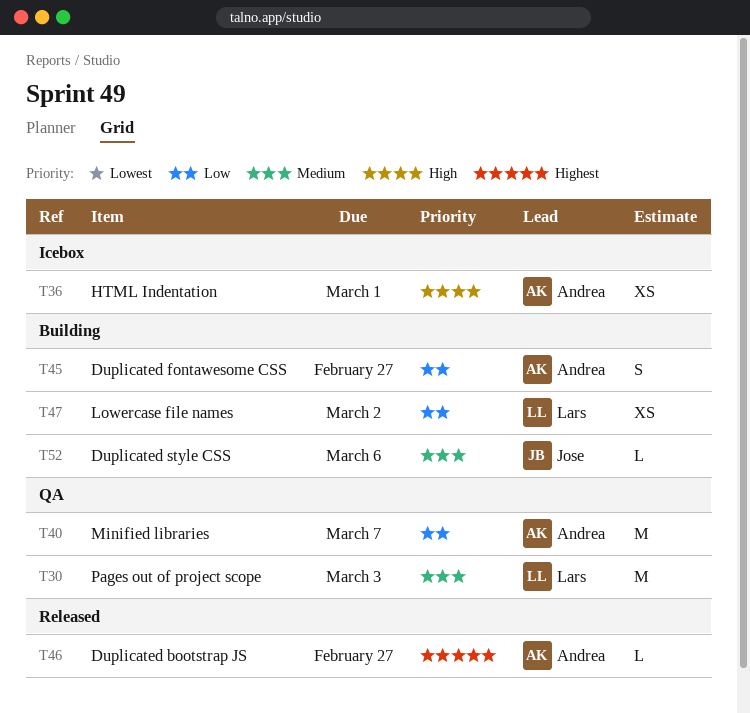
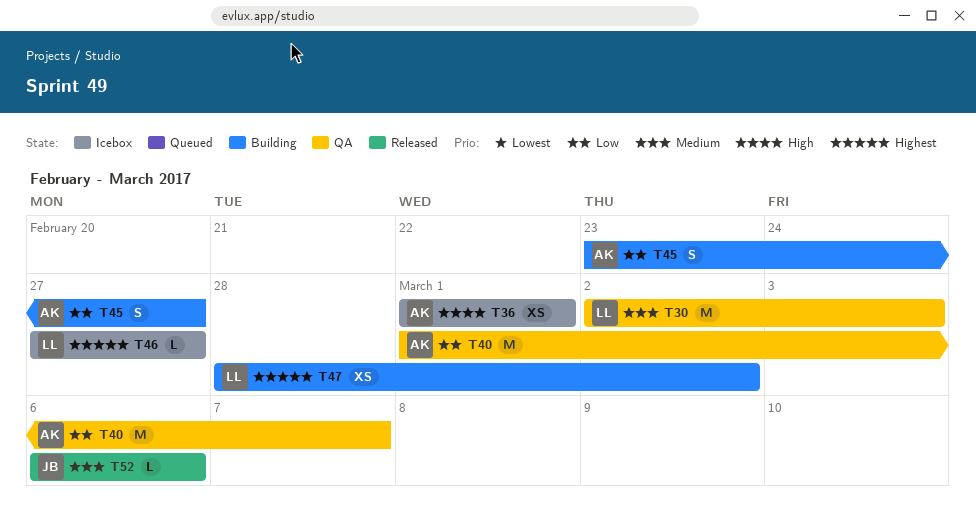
T46, status: Released -> Icebox
T46, owner: Andrea -> Lars
T47, priority: Low -> Highest
T52, status: Building -> Released

